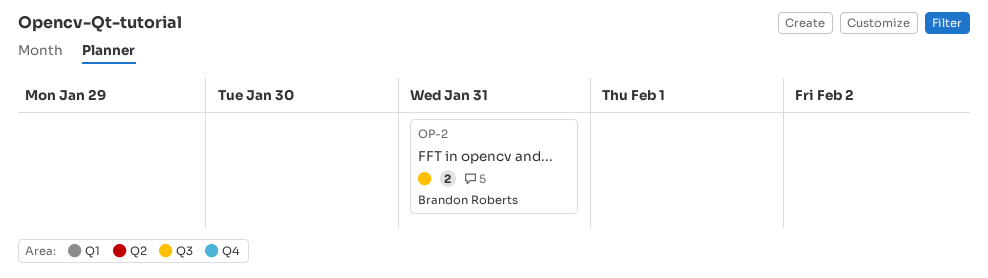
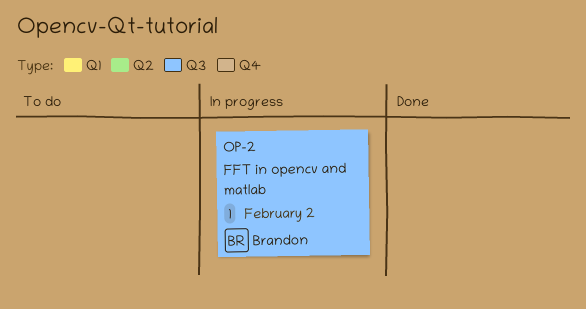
OP-2, estimate: 2 -> 1
OP-2, due: Jan 31 -> Feb 2

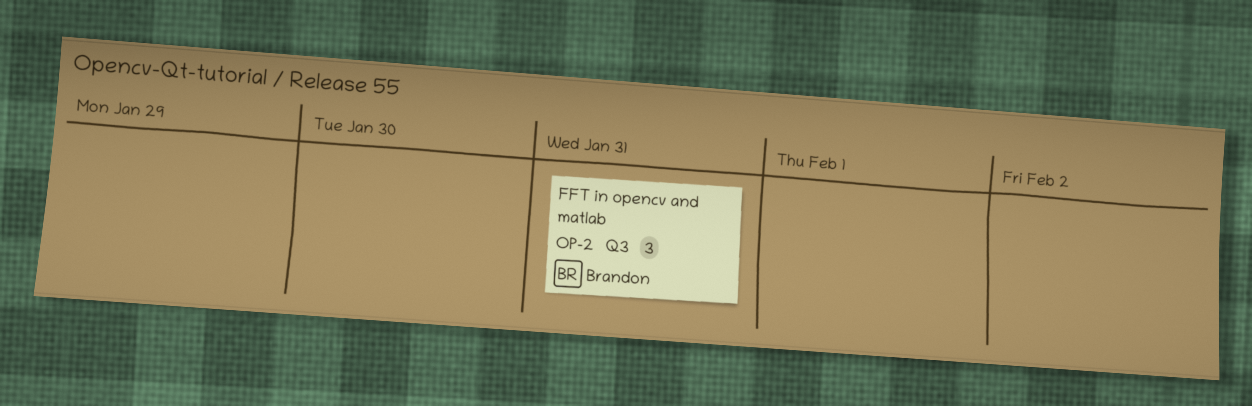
OP-2, estimate: 1 -> 3
OP-2, due: Feb 2 -> Jan 31

